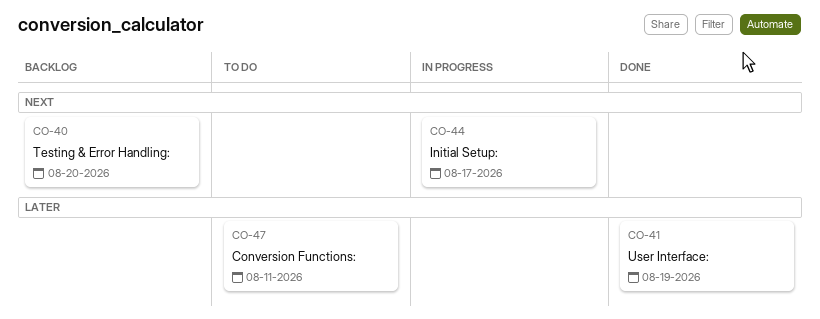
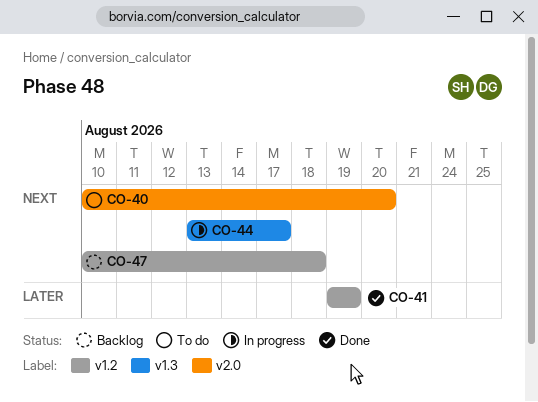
CO-40, status: Backlog -> To do
CO-47, status: To do -> Backlog
CO-47, priority: Later -> Next
CO-47, due: Aug 11 -> Aug 18

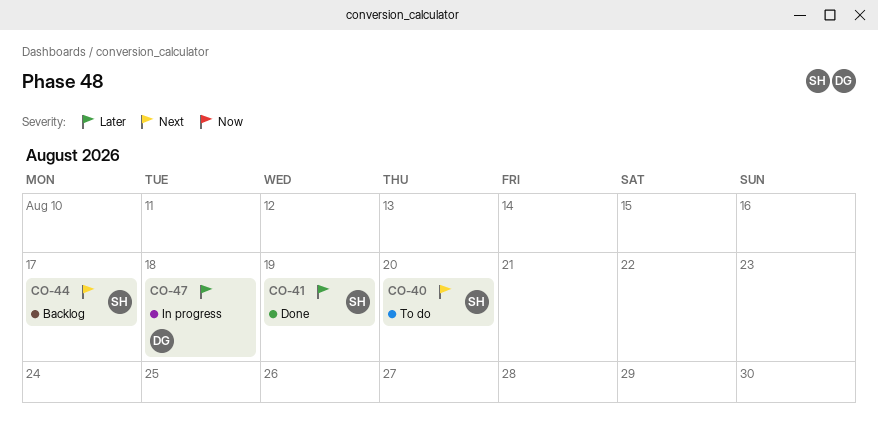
CO-44, status: In progress -> Backlog
CO-47, status: Backlog -> In progress
CO-47, priority: Next -> Later

